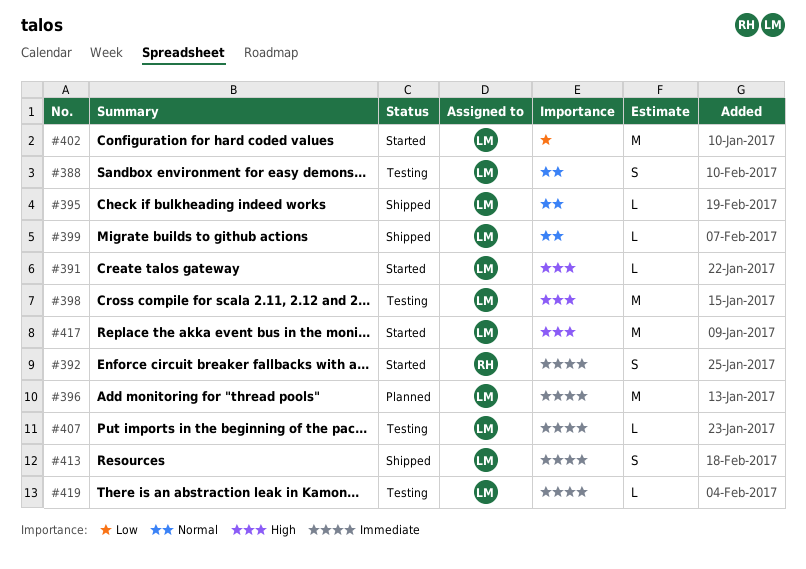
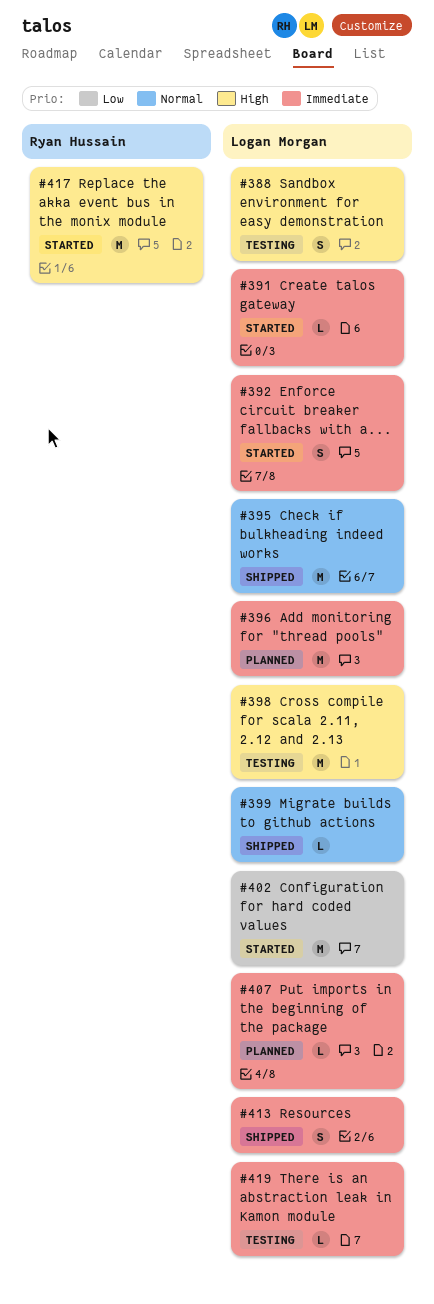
#388, priority: Normal -> High
#391, priority: High -> Immediate
#392, owner: Ryan Hussain -> Logan Morgan
#395, estimate: L -> M
#407, status: Testing -> Planned
#417, owner: Logan Morgan -> Ryan Hussain

